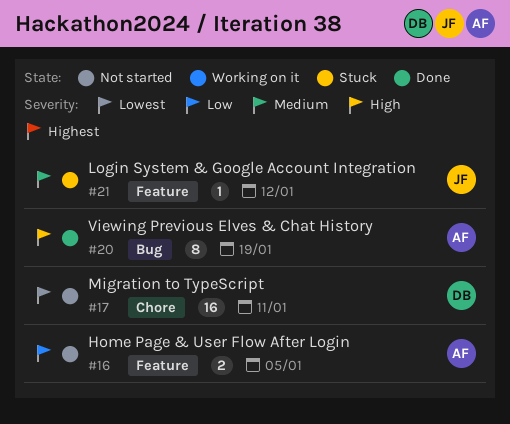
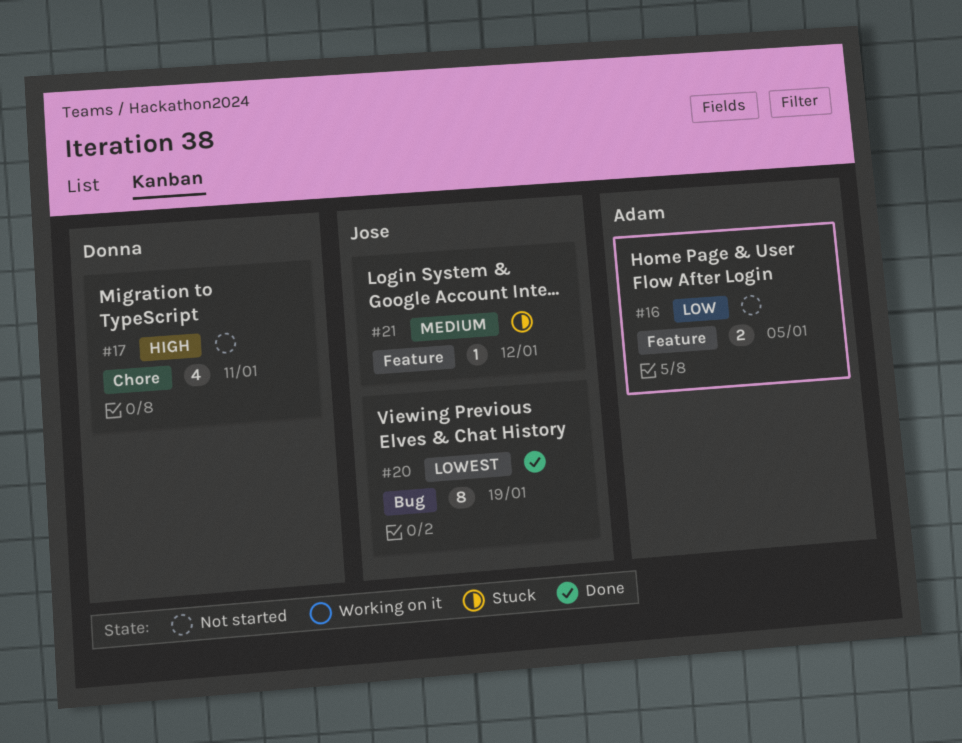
#17, priority: Lowest -> High
#17, estimate: 16 -> 4
#20, owner: Adam -> Jose
#20, priority: High -> Lowest

